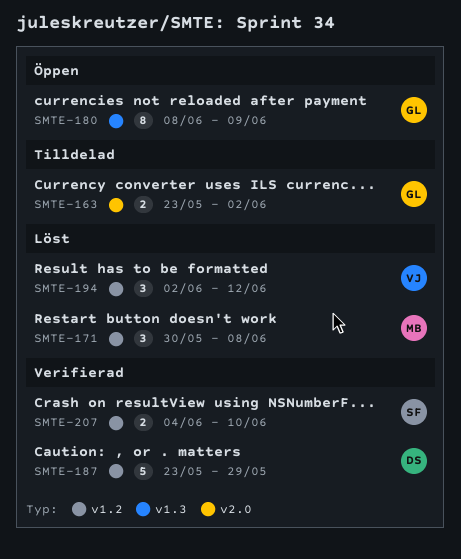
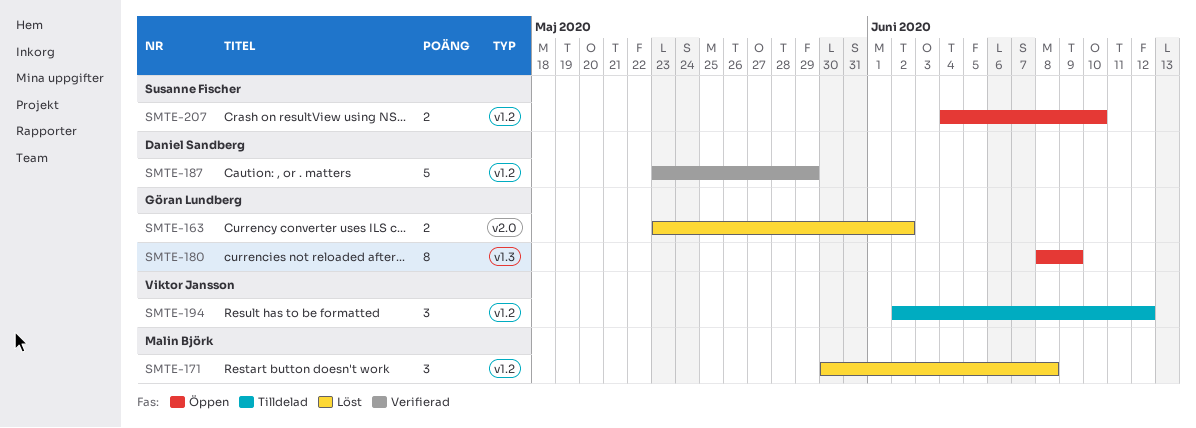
SMTE-163, status: Tilldelad -> Löst
SMTE-194, status: Löst -> Tilldelad
SMTE-207, status: Verifierad -> Öppen

